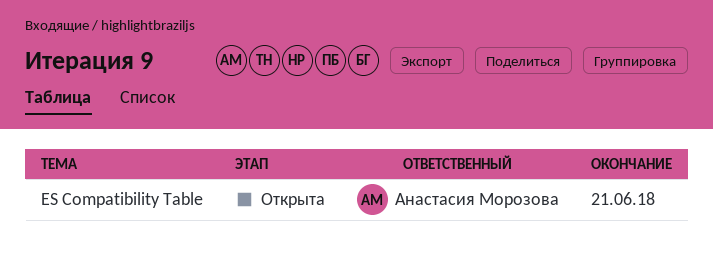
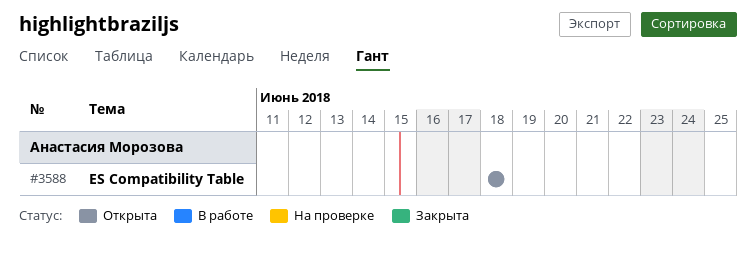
ES Compatibility Table, due: Jun 21 -> Jun 18

